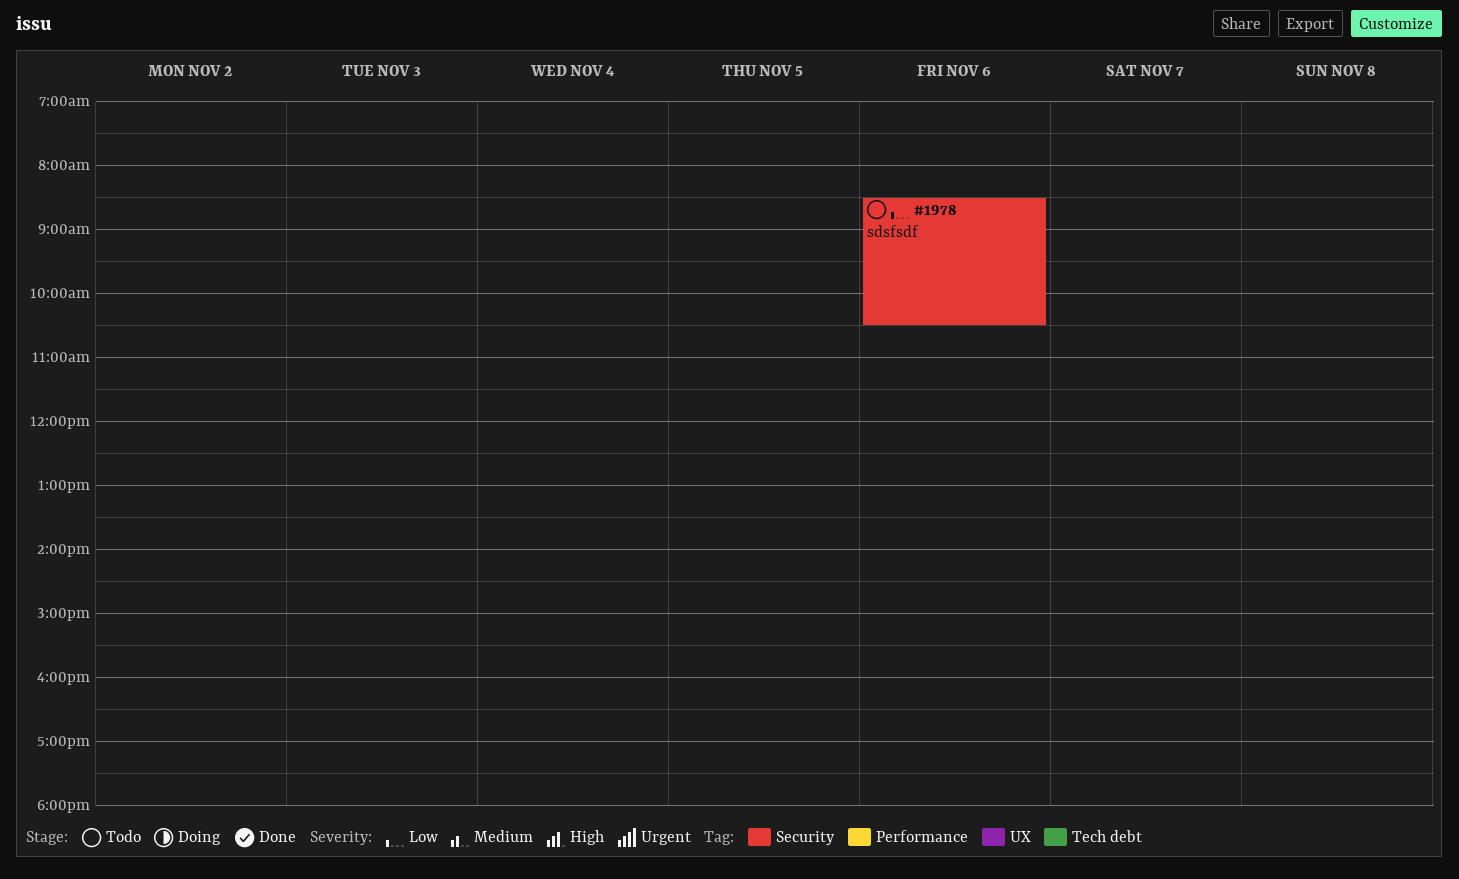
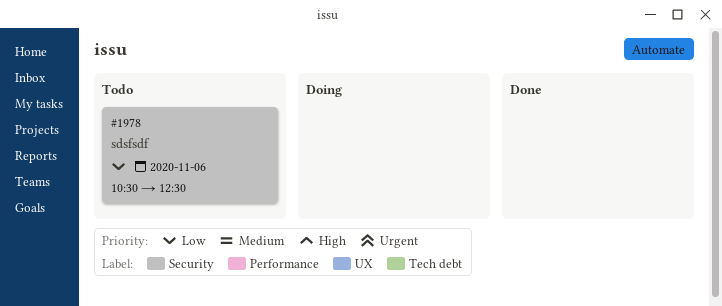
#1978, begins: 08:30 -> 10:30
#1978, ends: 10:30 -> 12:30

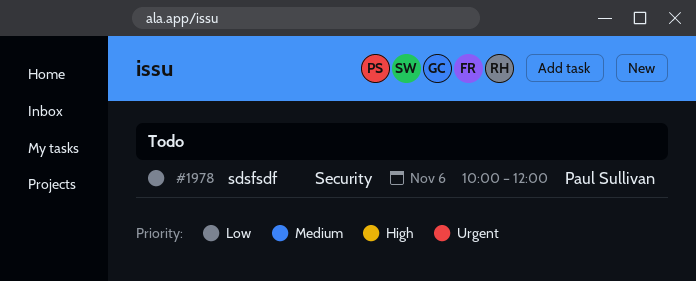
#1978, begins: 10:30 -> 10:00
#1978, ends: 12:30 -> 12:00

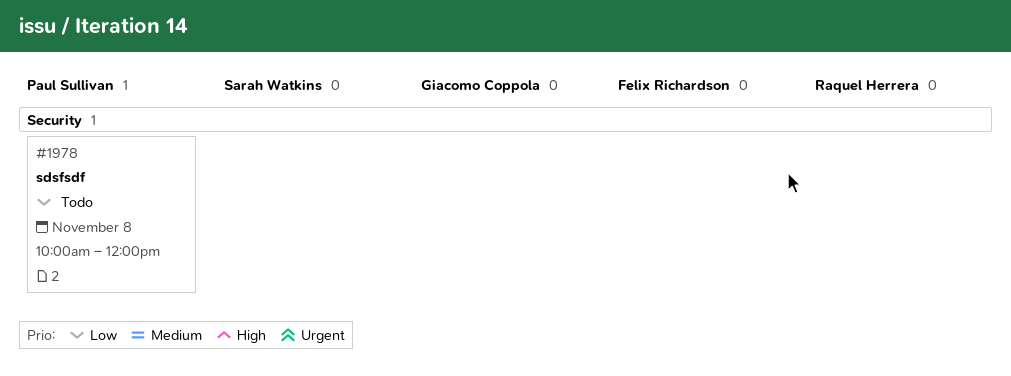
#1978, day: Nov 6 -> Nov 8

